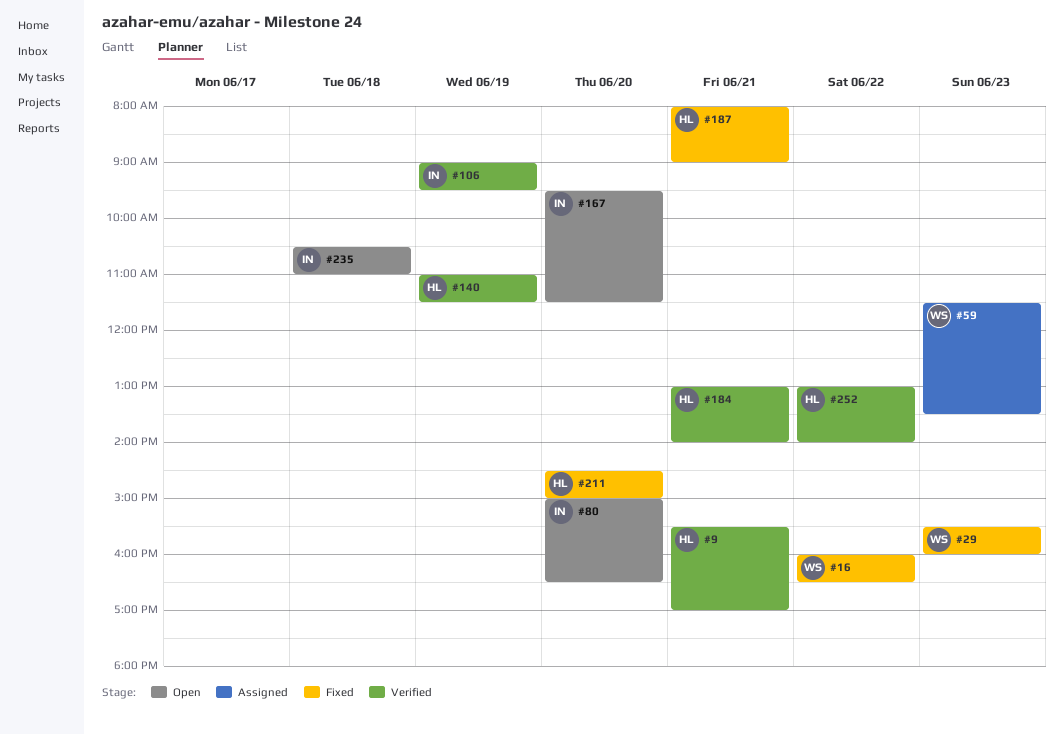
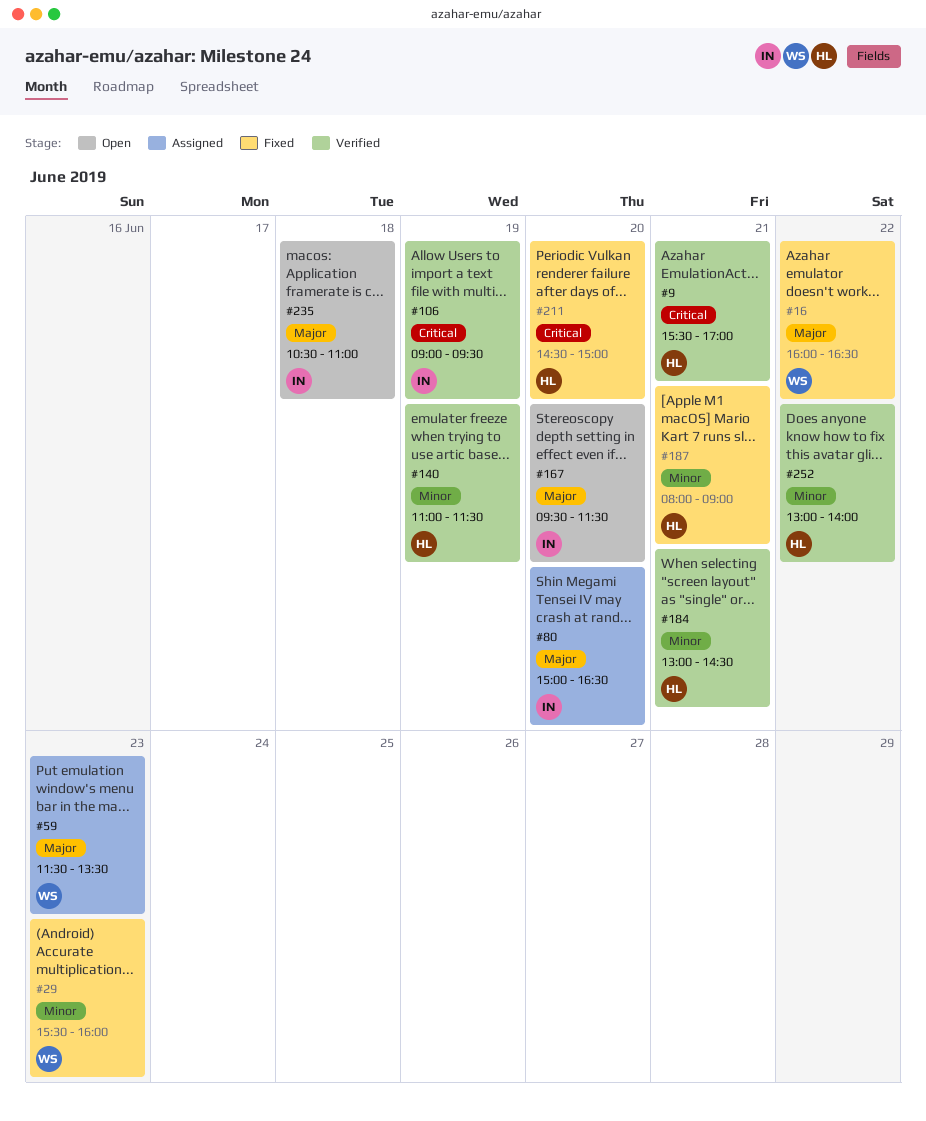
#80, status: Open -> Assigned
#184, ends: 14:00 -> 14:30

